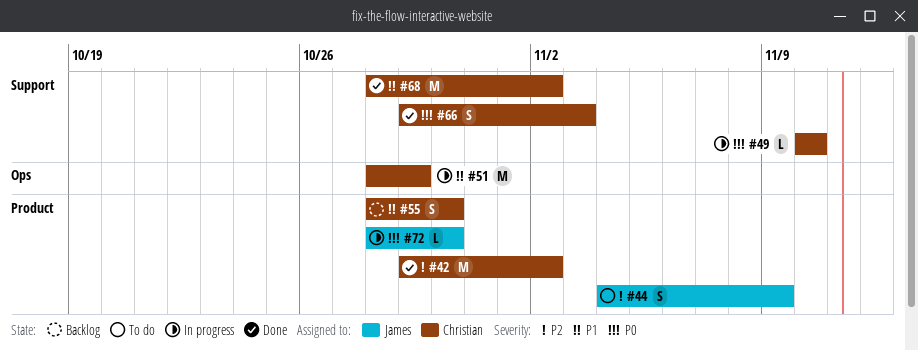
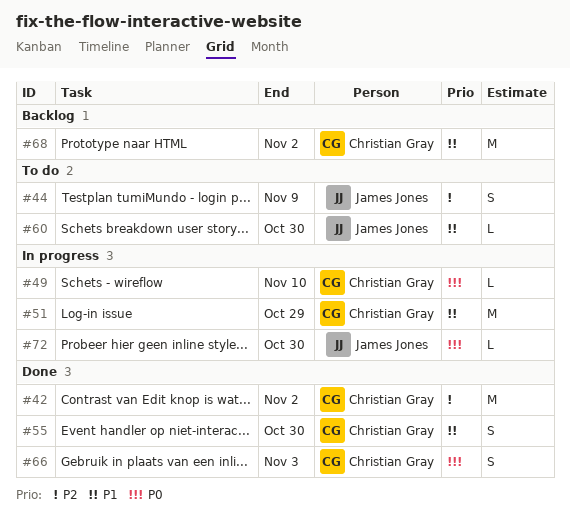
#55, status: Backlog -> Done
#60: none -> present
#68, status: Done -> Backlog

